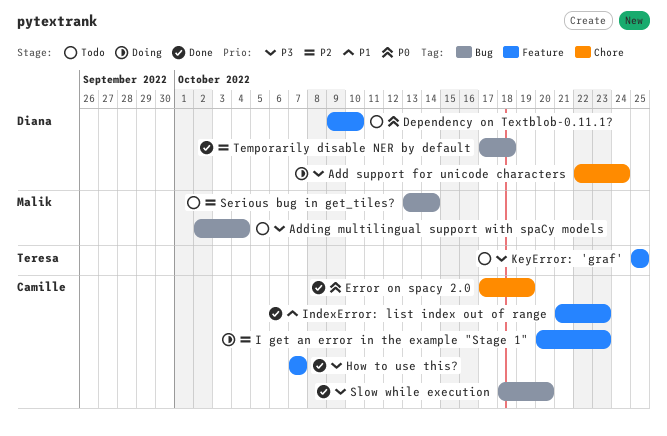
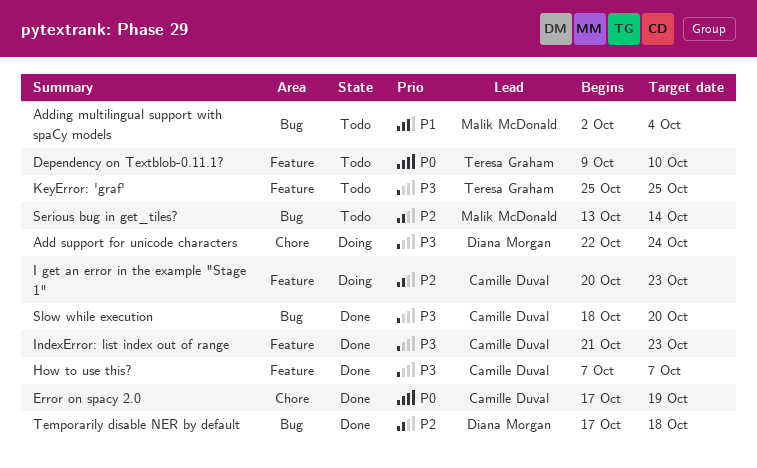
Adding multilingual support with spaCy models, priority: P3 -> P1
Dependency on Textblob-0.11.1?, owner: Diana Morgan -> Teresa Graham
IndexError: list index out of range, priority: P1 -> P3

